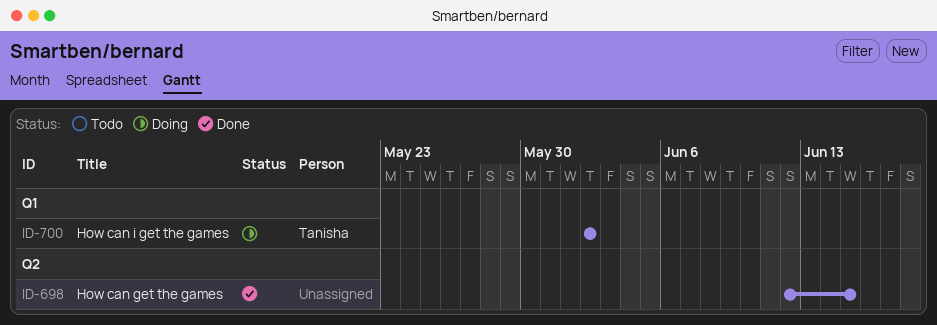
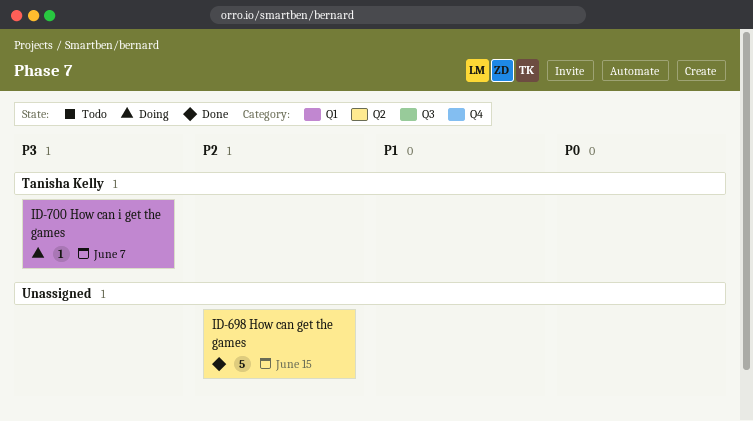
ID-700, due: Jun 2 -> Jun 7

